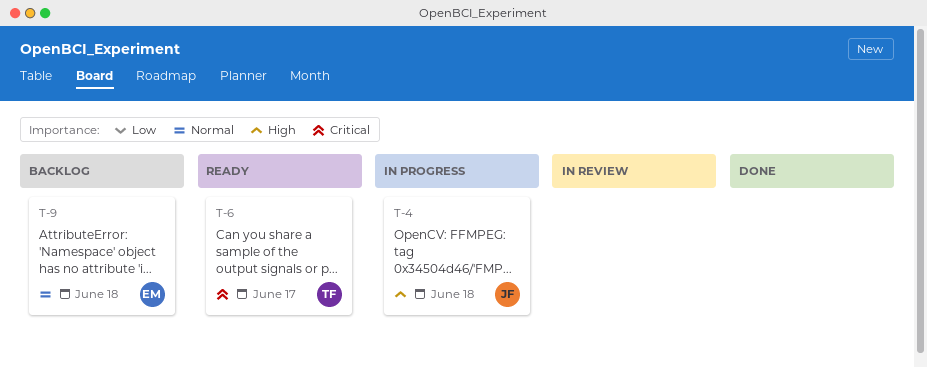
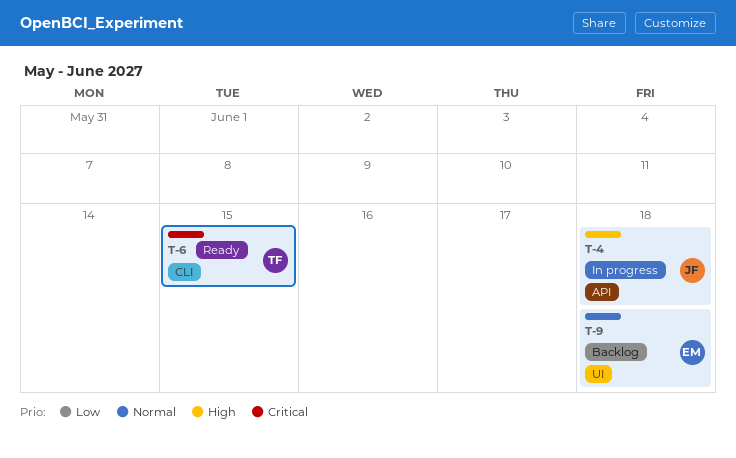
T-6, due: Jun 17 -> Jun 15

